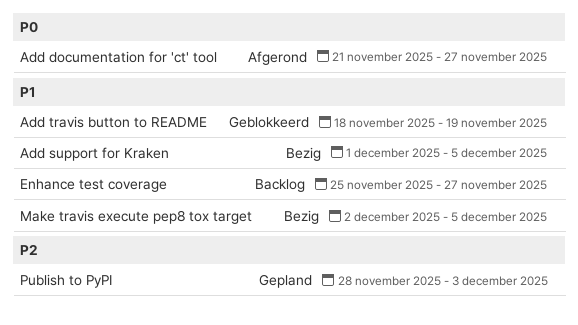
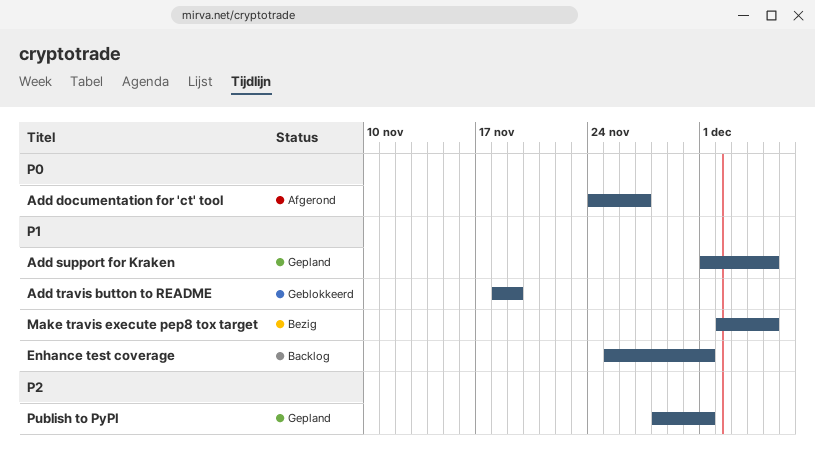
Add documentation for 'ct' tool, start: Nov 21 -> Nov 24
Add support for Kraken, status: Bezig -> Gepland
Enhance test coverage, due: Nov 27 -> Dec 1
Publish to PyPI, due: Dec 3 -> Dec 1

